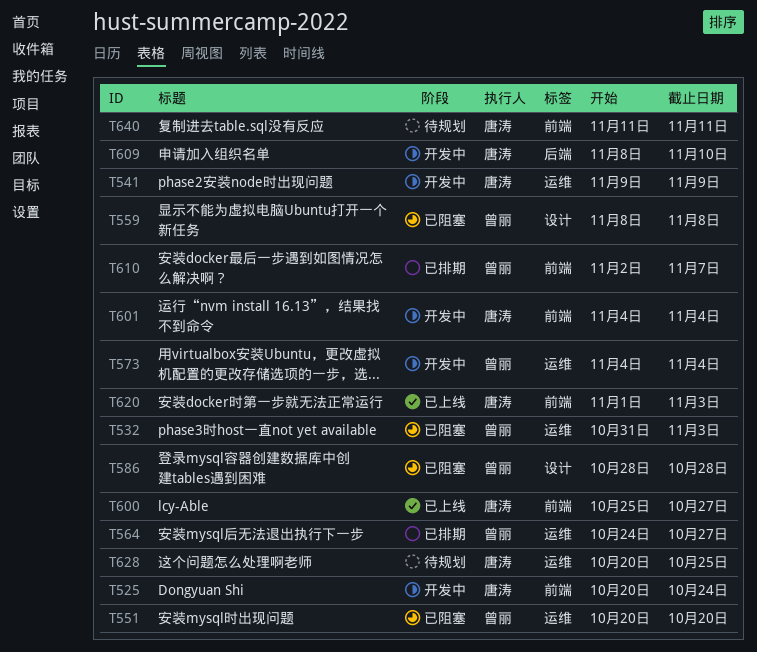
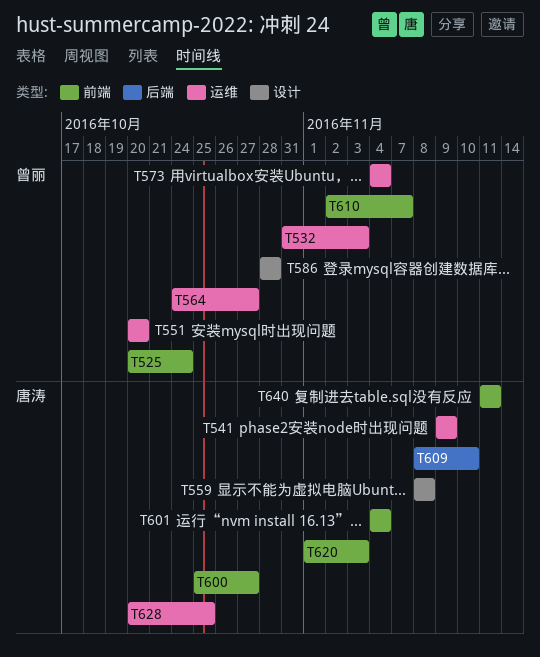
T525, owner: 唐涛 -> 曾丽
T559, owner: 曾丽 -> 唐涛

